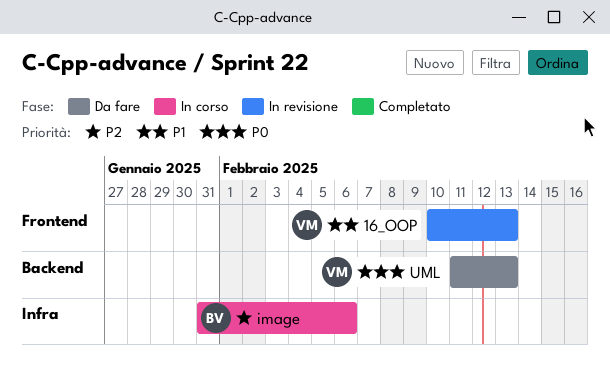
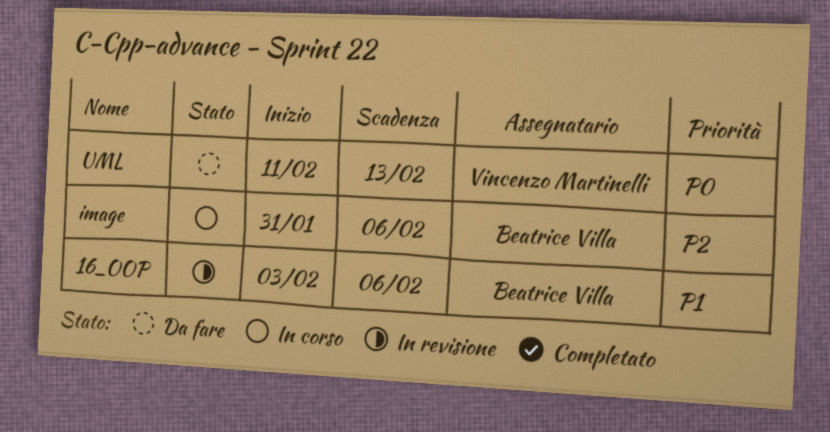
16_OOP, owner: Vincenzo Martinelli -> Beatrice Villa
16_OOP, start: Feb 10 -> Feb 3
16_OOP, due: Feb 13 -> Feb 6

